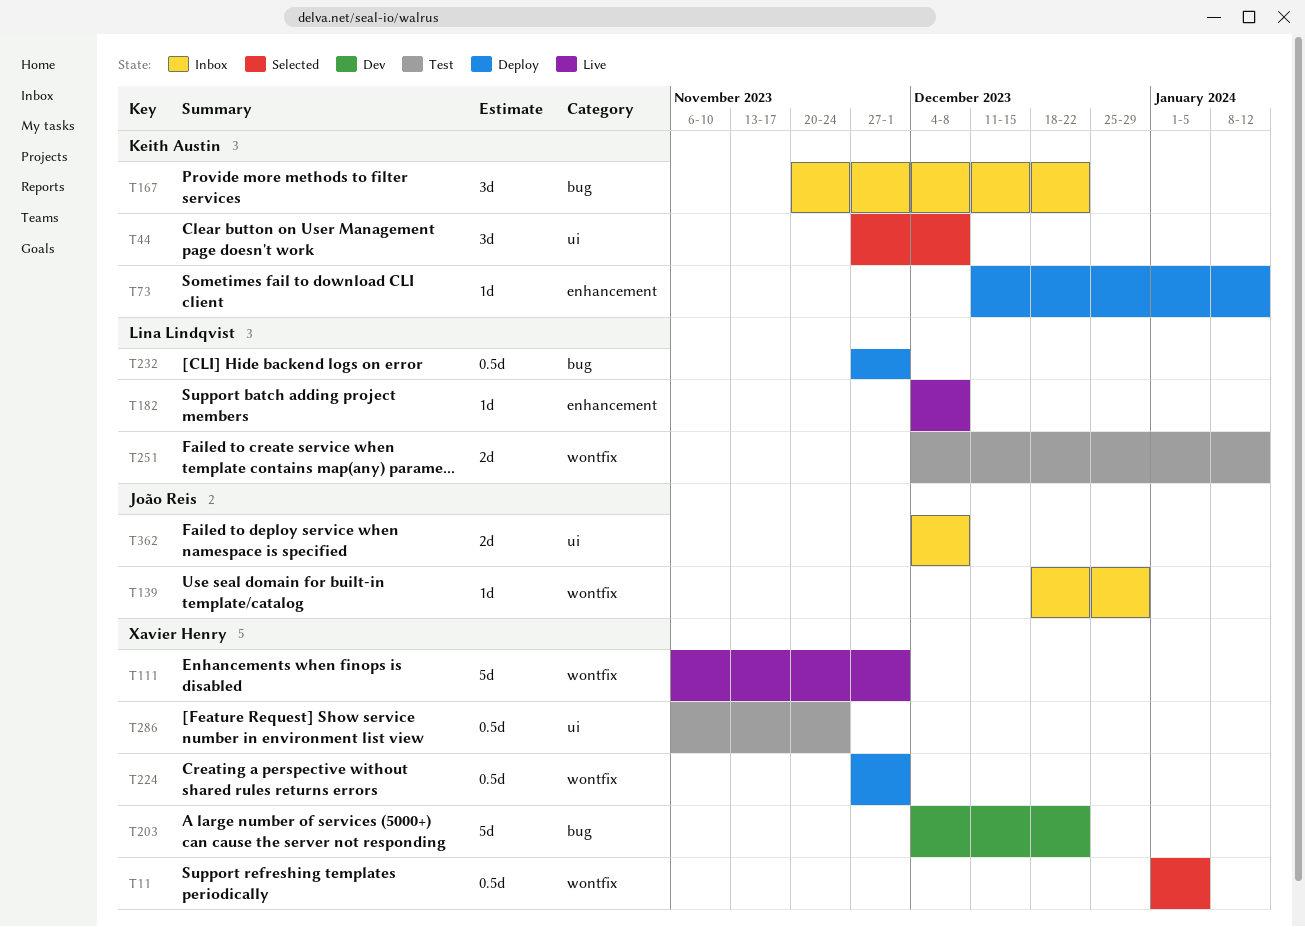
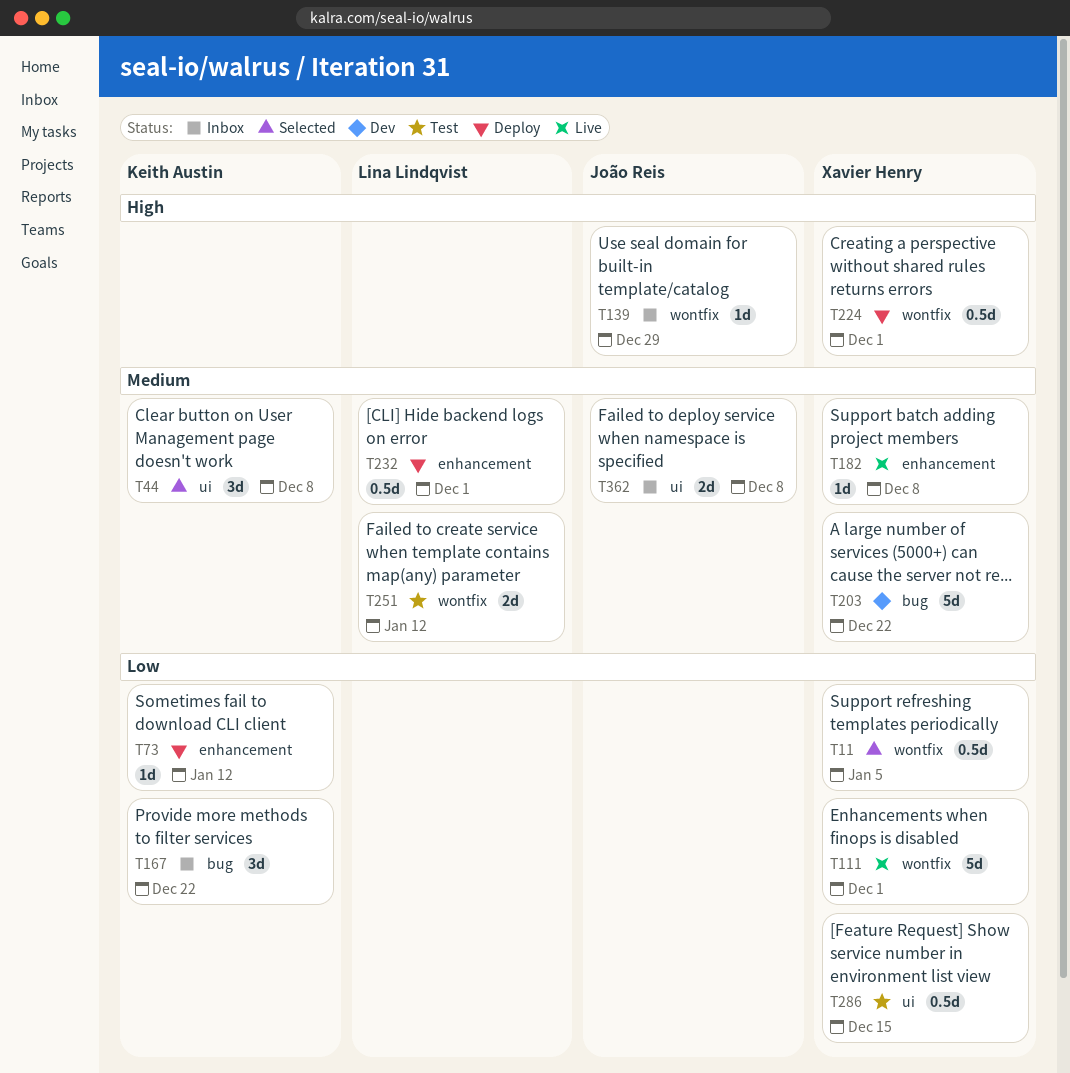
T182, owner: Lina Lindqvist -> Xavier Henry
T232, label: bug -> enhancement
T286, due: Nov 24 -> Dec 15

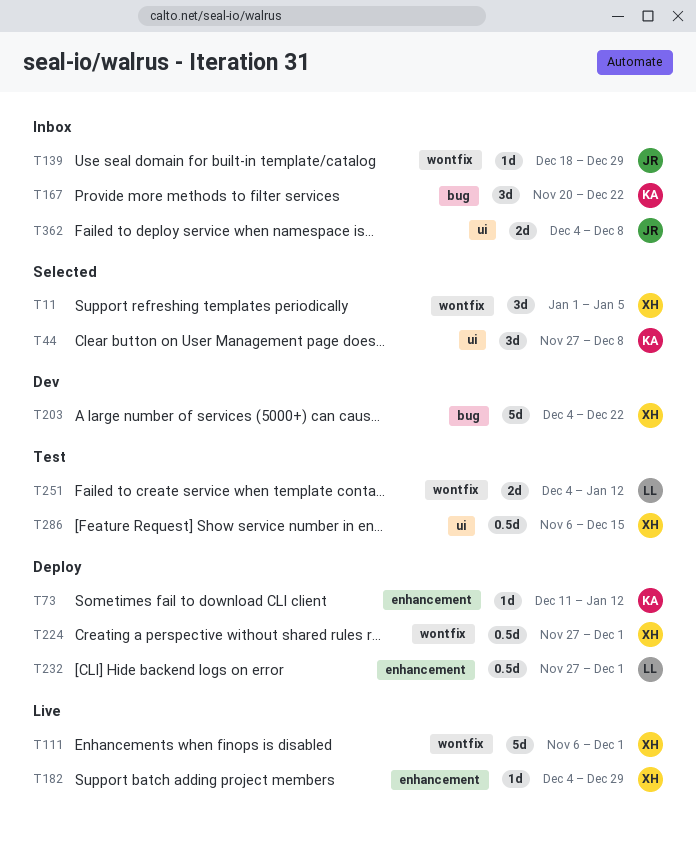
T11, estimate: 0.5d -> 3d
T182, due: Dec 8 -> Dec 29

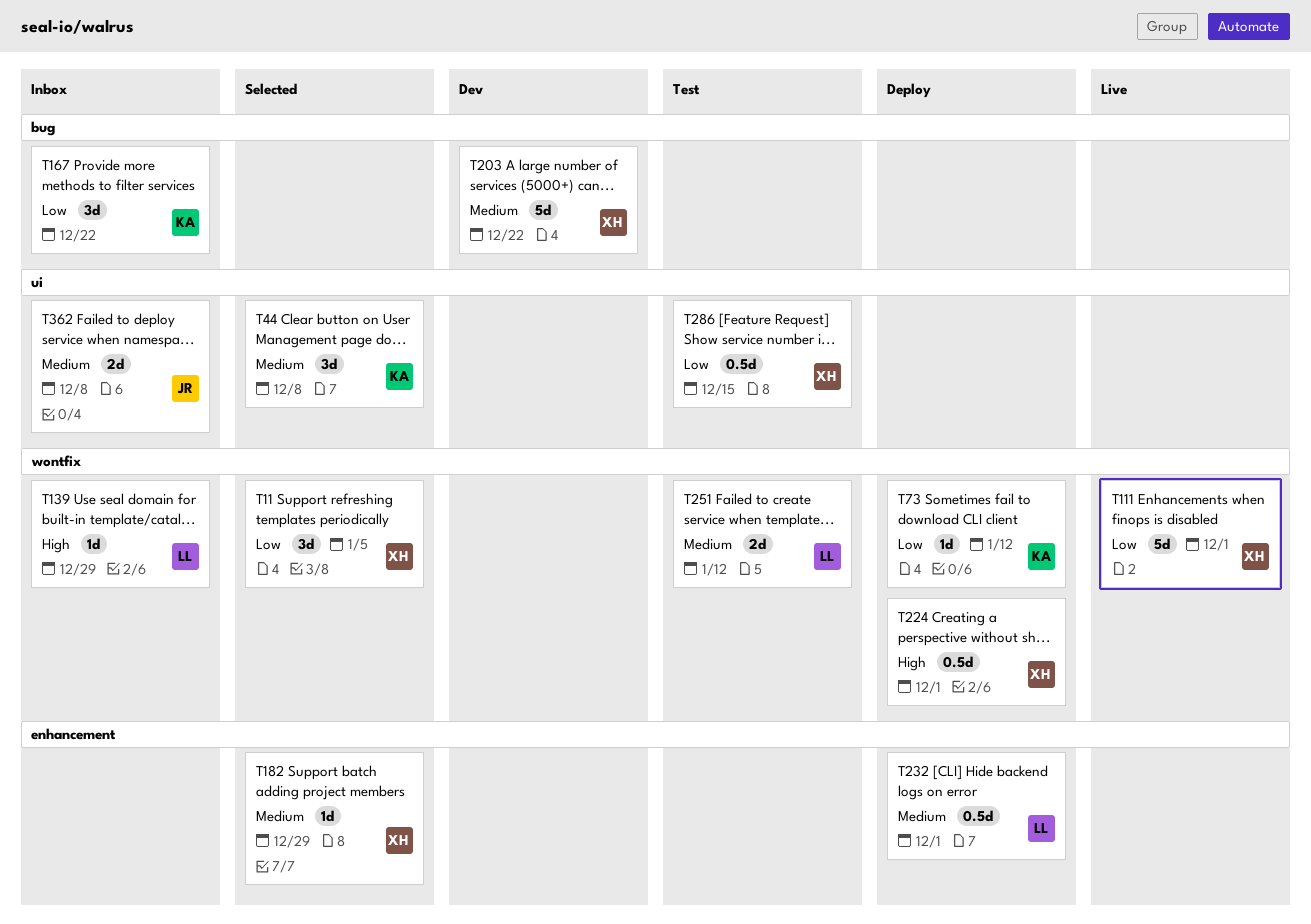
T73, label: enhancement -> wontfix
T139, owner: JR -> LL
T182, status: Live -> Selected

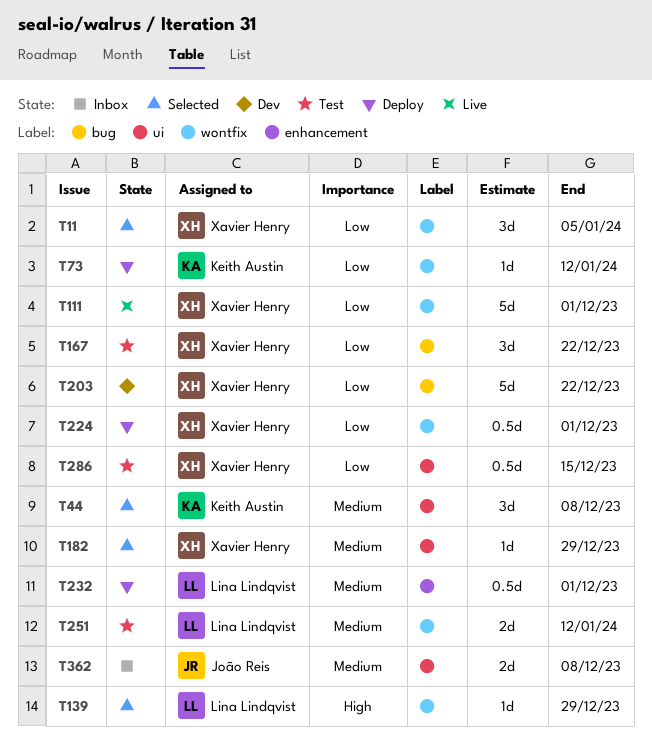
T139, status: Inbox -> Selected
T167, status: Inbox -> Test
T167, owner: Keith Austin -> Xavier Henry
T182, label: enhancement -> ui
T203, priority: Medium -> Low
T224, priority: High -> Low

